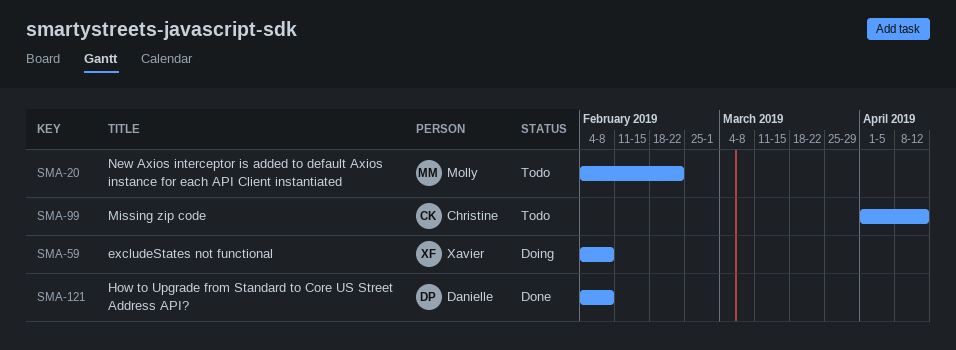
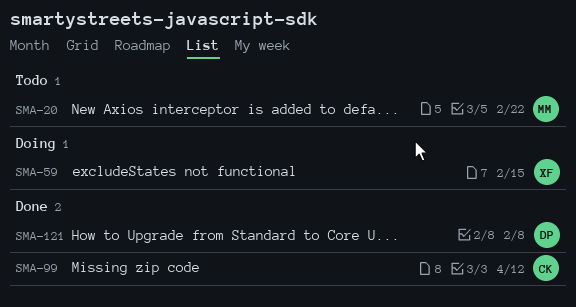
SMA-59, due: Feb 8 -> Feb 15
SMA-99, status: Todo -> Done

